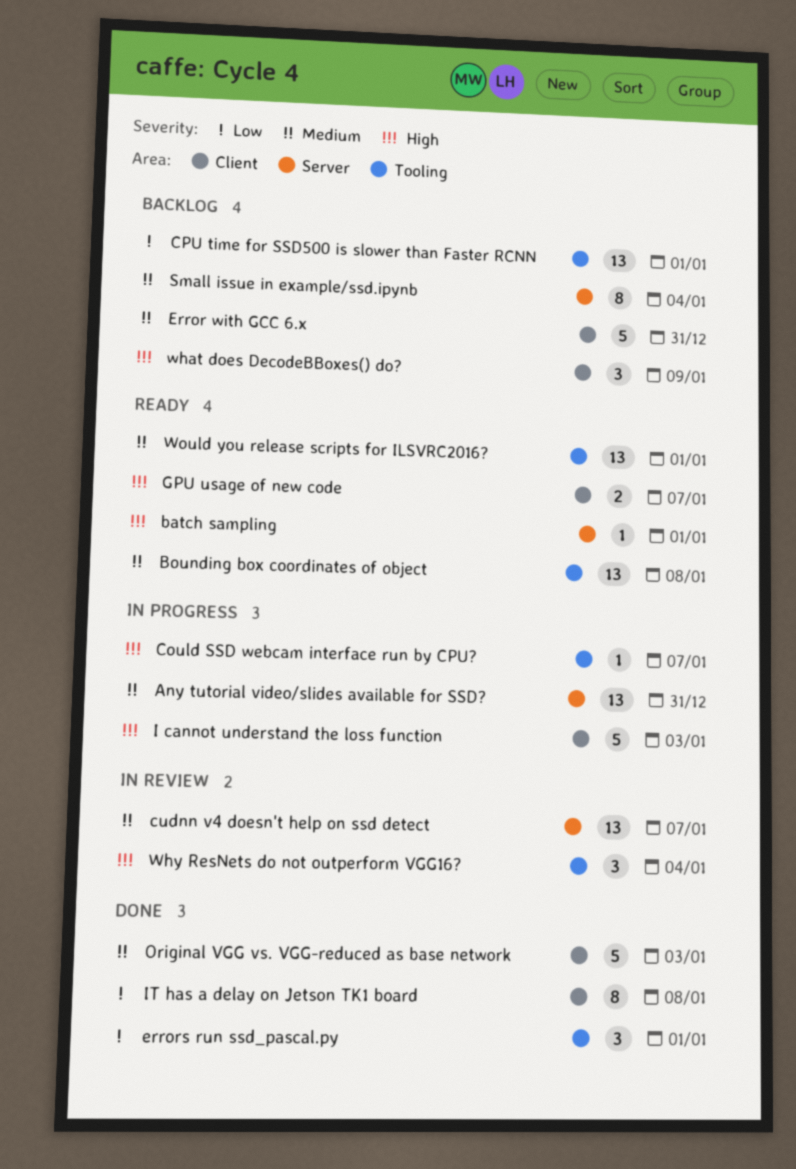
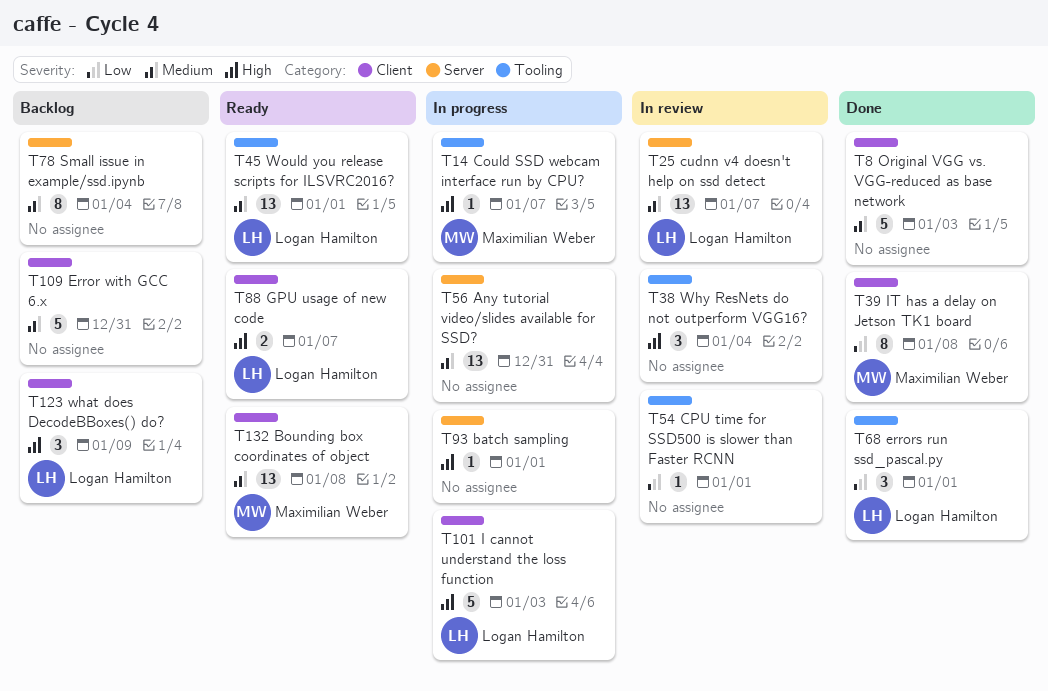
batch sampling, status: Ready -> In progress
Bounding box coordinates of object, label: Tooling -> Client
CPU time for SSD500 is slower than Faster RCNN, status: Backlog -> In review
CPU time for SSD500 is slower than Faster RCNN, estimate: 13 -> 1

